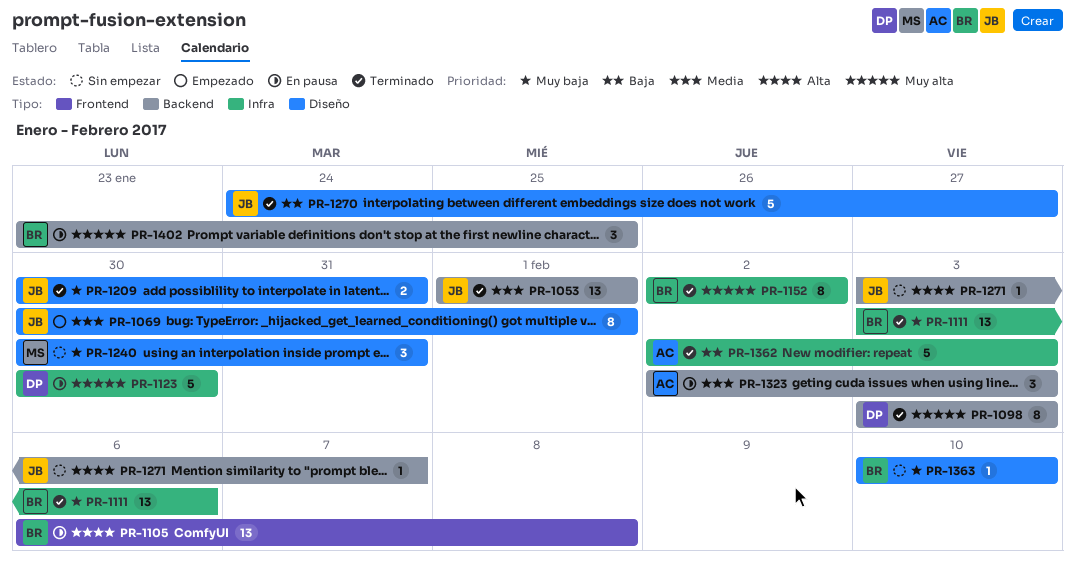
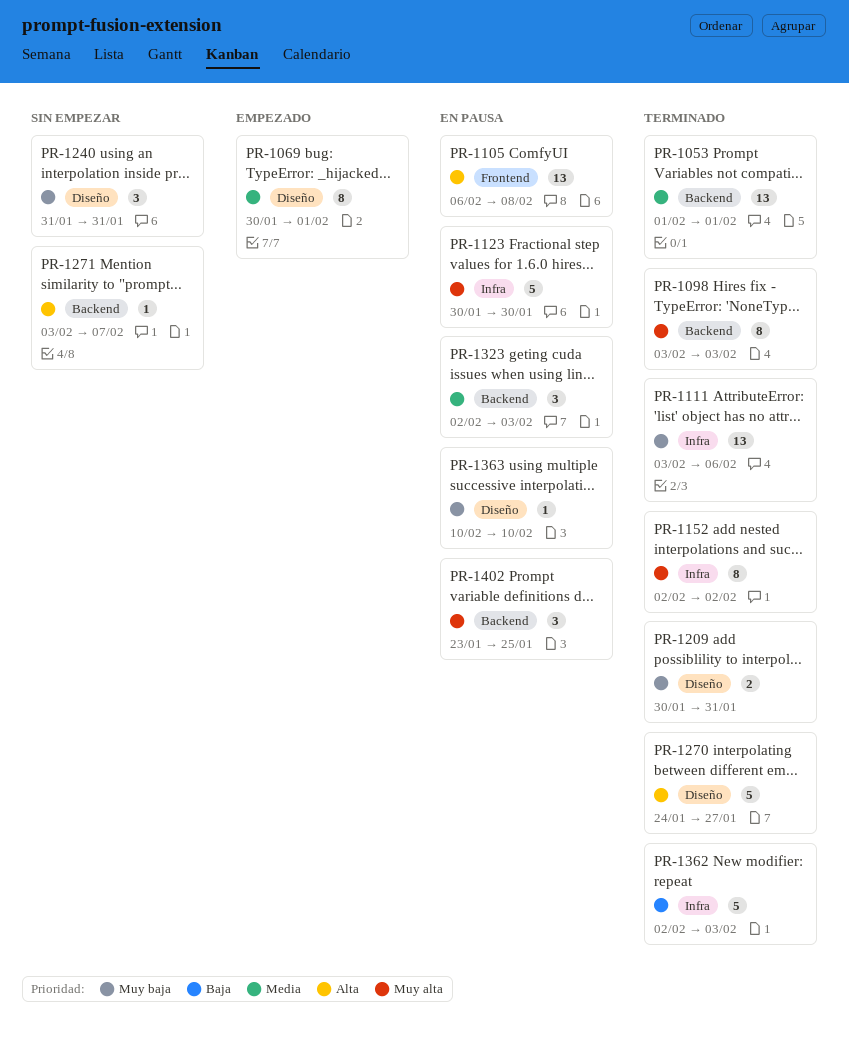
PR-1240, start: Jan 30 -> Jan 31
PR-1270, priority: Baja -> Alta
PR-1363, status: Sin empezar -> En pausa

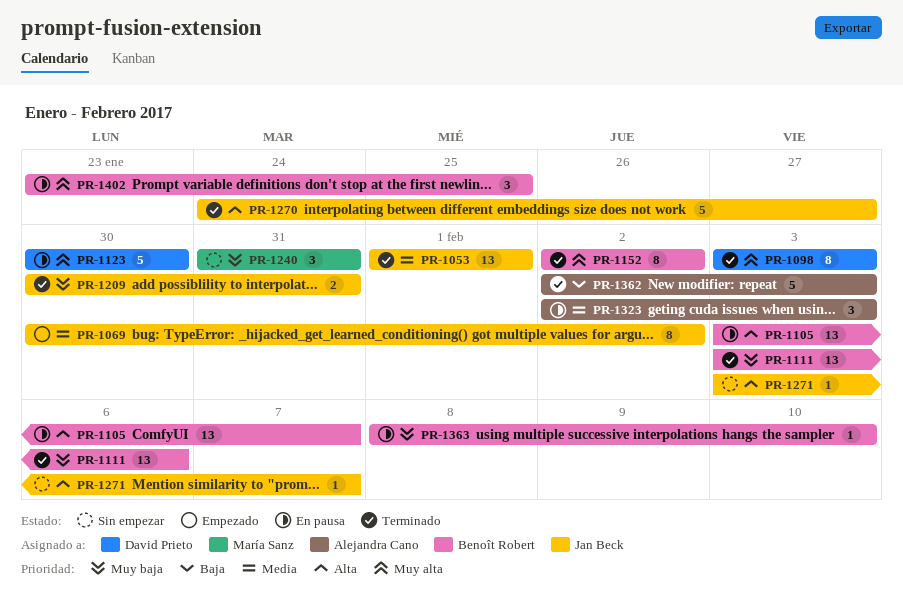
PR-1069, due: Feb 1 -> Feb 2
PR-1105, start: Feb 6 -> Feb 3
PR-1105, due: Feb 8 -> Feb 7
PR-1363, start: Feb 10 -> Feb 8

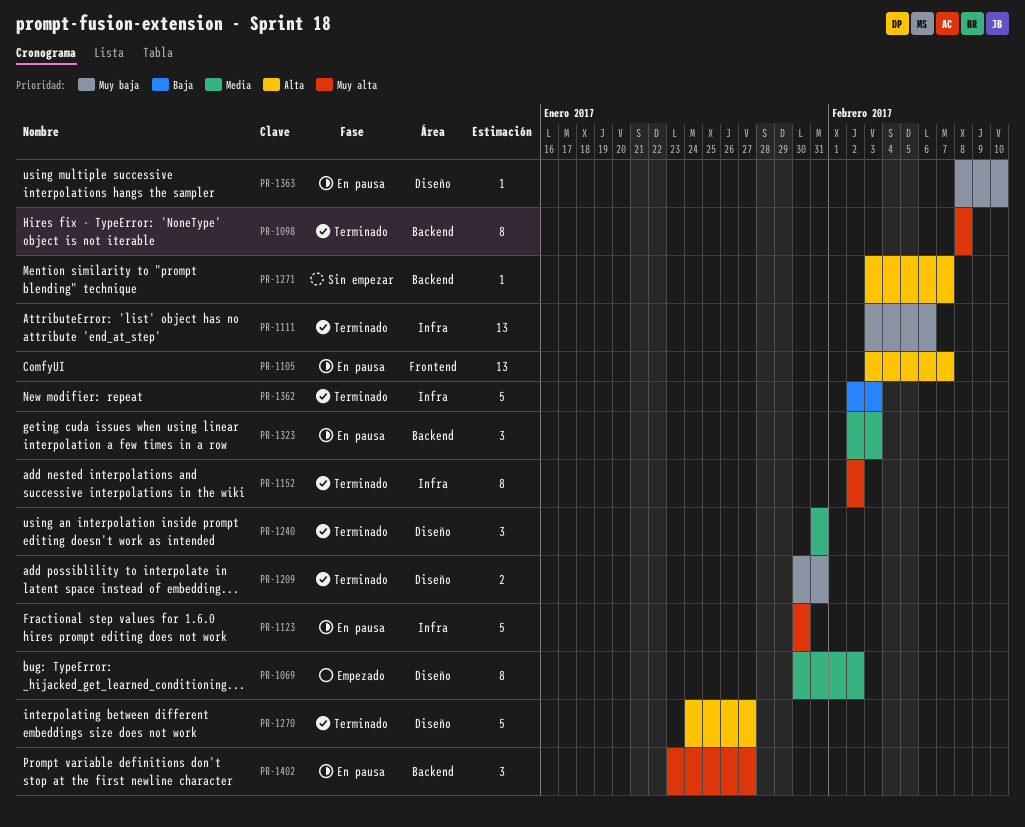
PR-1053: present -> none
PR-1098, start: Feb 3 -> Feb 8
PR-1098, due: Feb 3 -> Feb 8
PR-1240, status: Sin empezar -> Terminado
PR-1240, priority: Muy baja -> Media
PR-1402, due: Jan 25 -> Jan 27

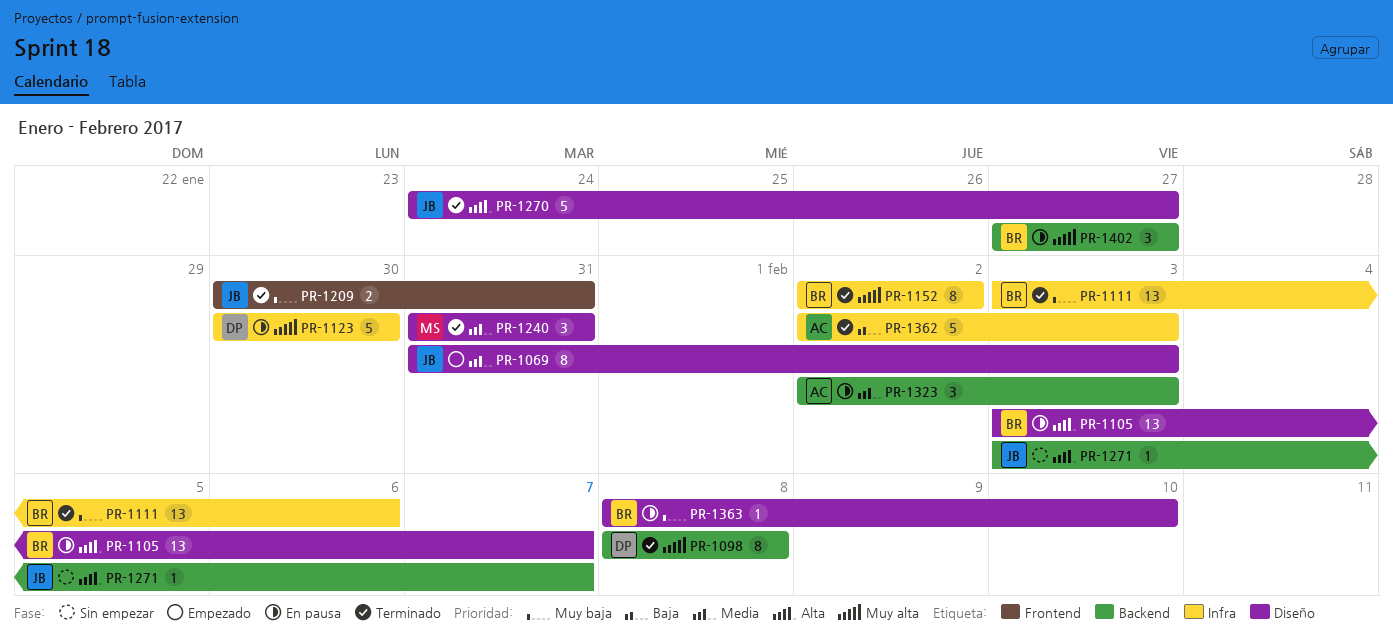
PR-1069, start: Jan 30 -> Jan 31
PR-1069, due: Feb 2 -> Feb 3
PR-1105, label: Frontend -> Diseño
PR-1209, label: Diseño -> Frontend
PR-1402, start: Jan 23 -> Jan 27

